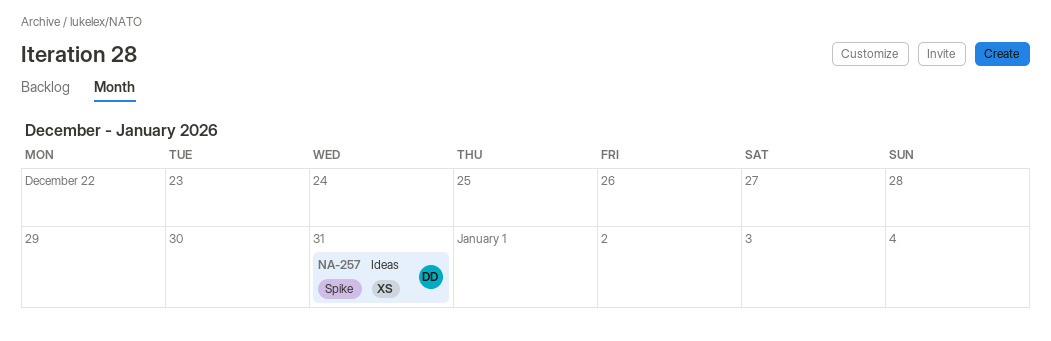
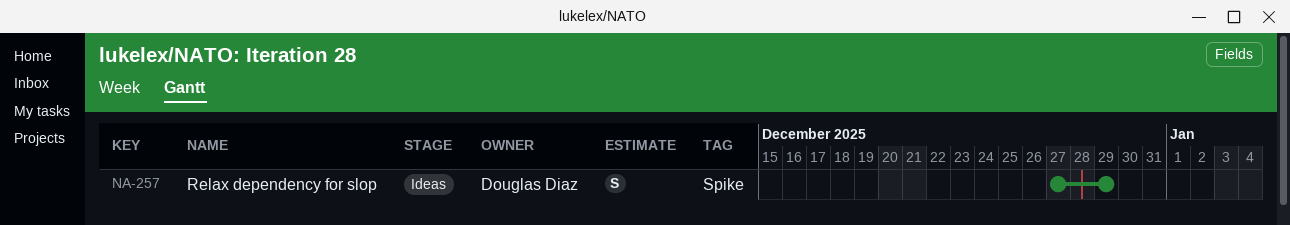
NA-257, estimate: XS -> S
NA-257, due: Dec 31 -> Dec 29

